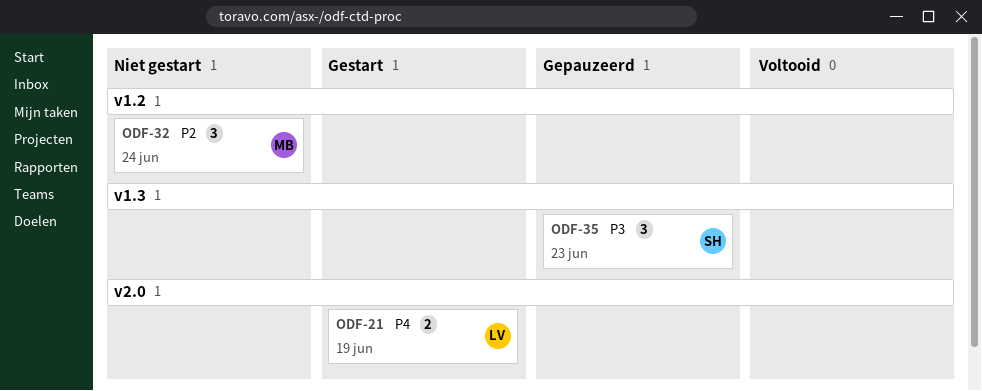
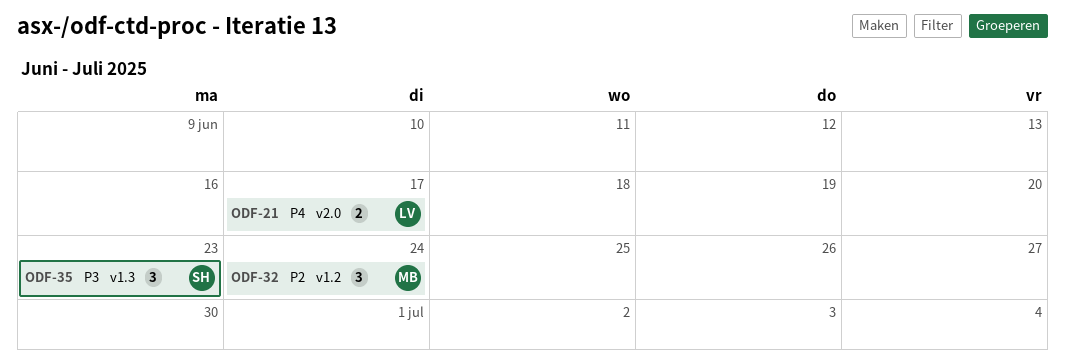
ODF-21, due: Jun 19 -> Jun 17

